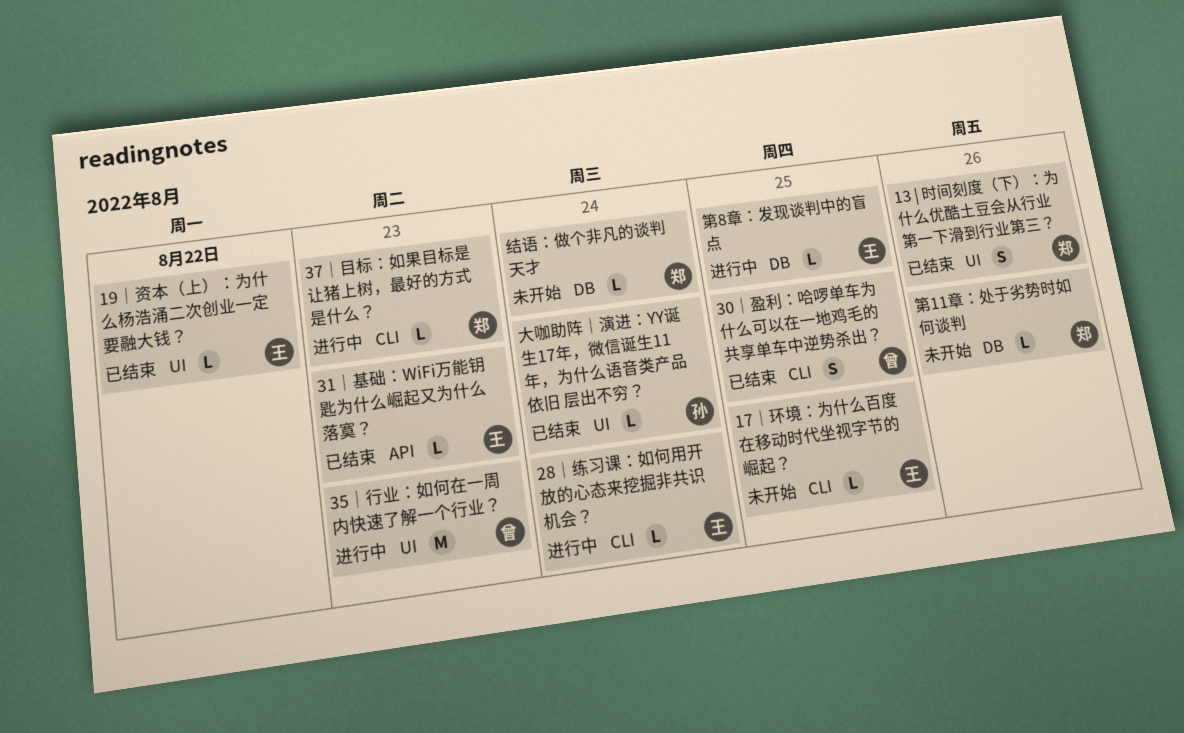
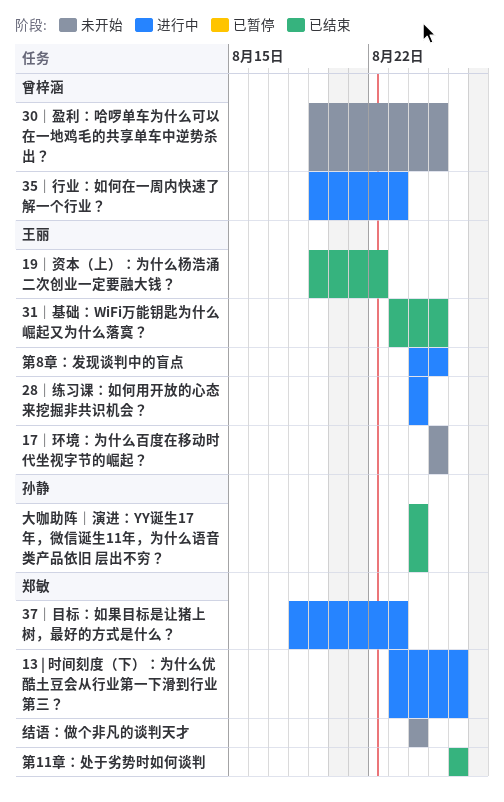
13 | 时间刻度（下）：为什么优酷土豆会从行业第一下滑到行业第三？, status: 已结束 -> 进行中
30｜盈利：哈啰单车为什么可以在一地鸡毛的共享单车中逆势杀出？, status: 已结束 -> 未开始
31｜基础：WiFi万能钥匙为什么崛起又为什么落寞？, due: Aug 23 -> Aug 25
第11章：处于劣势时如何谈判, status: 未开始 -> 已结束

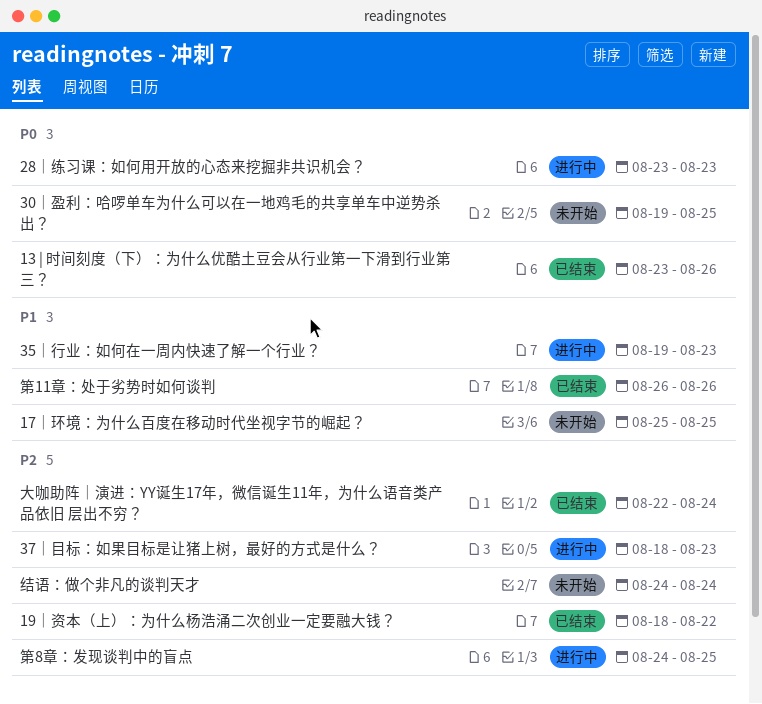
13 | 时间刻度（下）：为什么优酷土豆会从行业第一下滑到行业第三？, status: 进行中 -> 已结束
19｜资本（上）：为什么杨浩涌二次创业一定要融大钱？, start: Aug 19 -> Aug 18
28｜练习课：如何用开放的心态来挖掘非共识机会？, start: Aug 24 -> Aug 23
28｜练习课：如何用开放的心态来挖掘非共识机会？, due: Aug 24 -> Aug 23
31｜基础：WiFi万能钥匙为什么崛起又为什么落寞？: present -> none
大咖助阵｜演进：YY诞生17年，微信诞生11年，为什么语音类产品依旧 层出不穷？, start: Aug 24 -> Aug 22

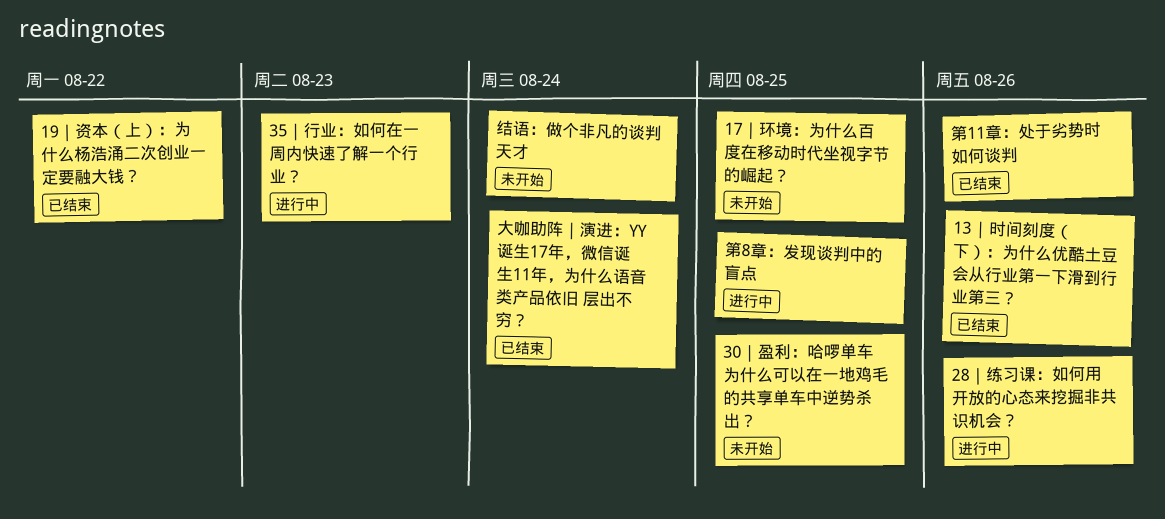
28｜练习课：如何用开放的心态来挖掘非共识机会？, due: Aug 23 -> Aug 26
37｜目标：如果目标是让猪上树，最好的方式是什么？: present -> none

